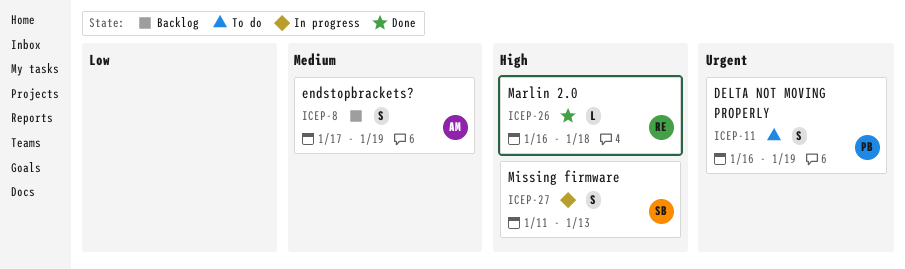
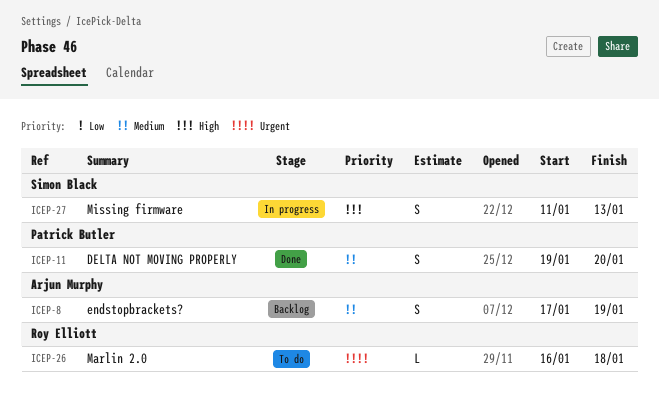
ICEP-11, status: To do -> Done
ICEP-11, priority: Urgent -> Medium
ICEP-11, start: Jan 16 -> Jan 19
ICEP-11, due: Jan 19 -> Jan 20
ICEP-26, status: Done -> To do
ICEP-26, priority: High -> Urgent

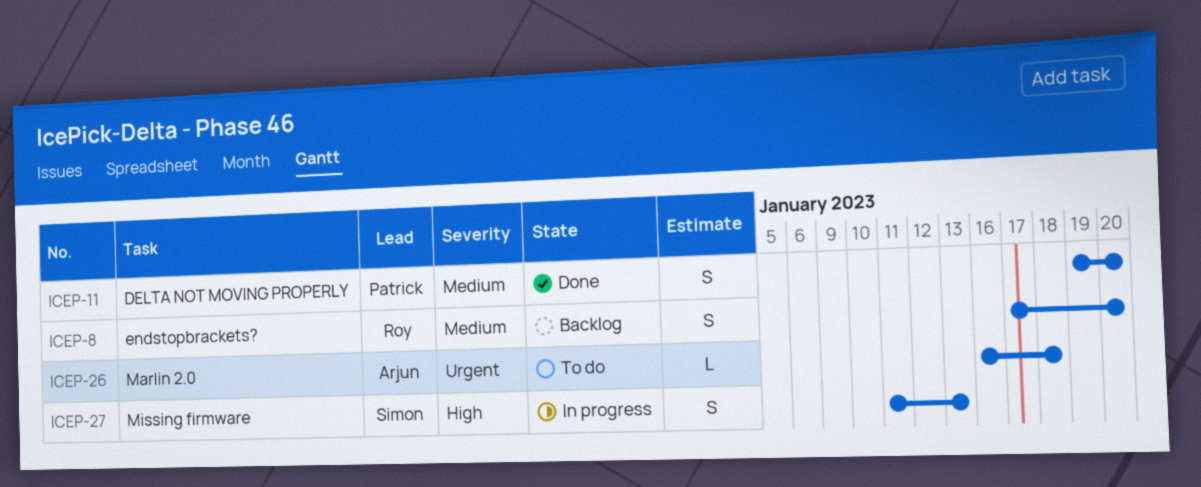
ICEP-8, owner: Arjun Murphy -> Roy Elliott
ICEP-8, due: Jan 19 -> Jan 20
ICEP-26, owner: Roy Elliott -> Arjun Murphy

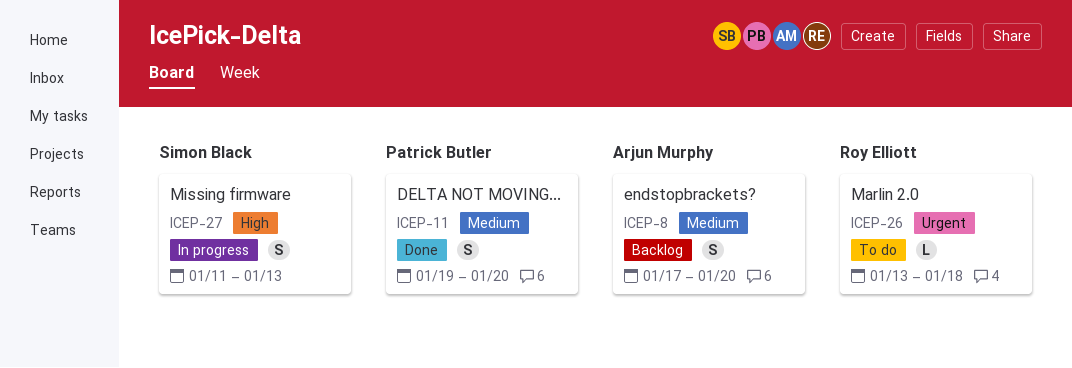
ICEP-8, owner: Roy Elliott -> Arjun Murphy
ICEP-26, owner: Arjun Murphy -> Roy Elliott
ICEP-26, start: Jan 16 -> Jan 13

